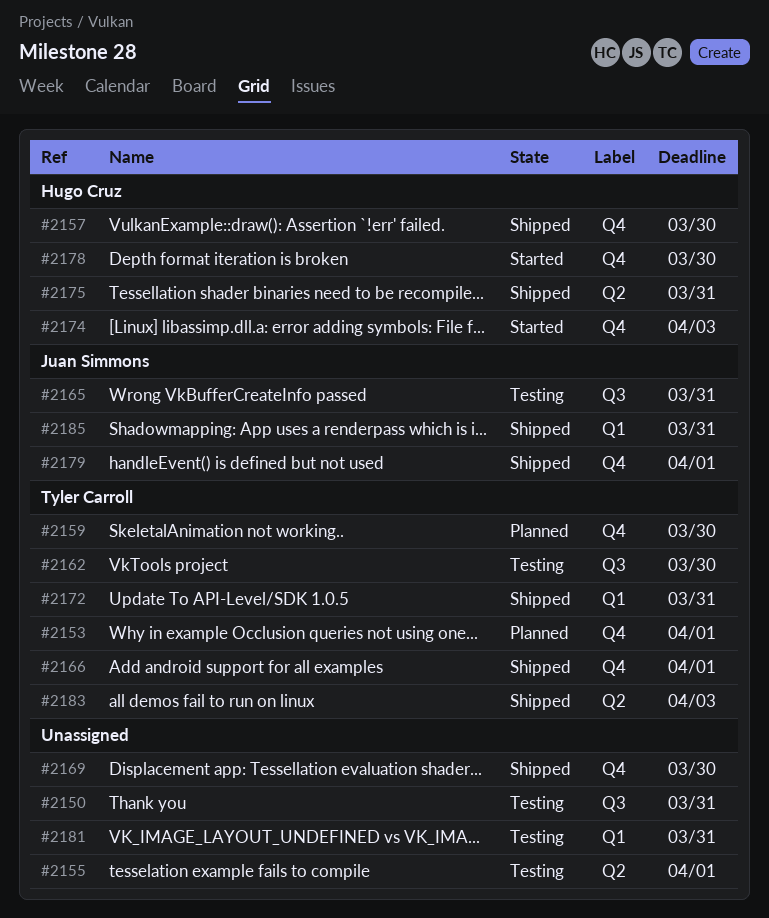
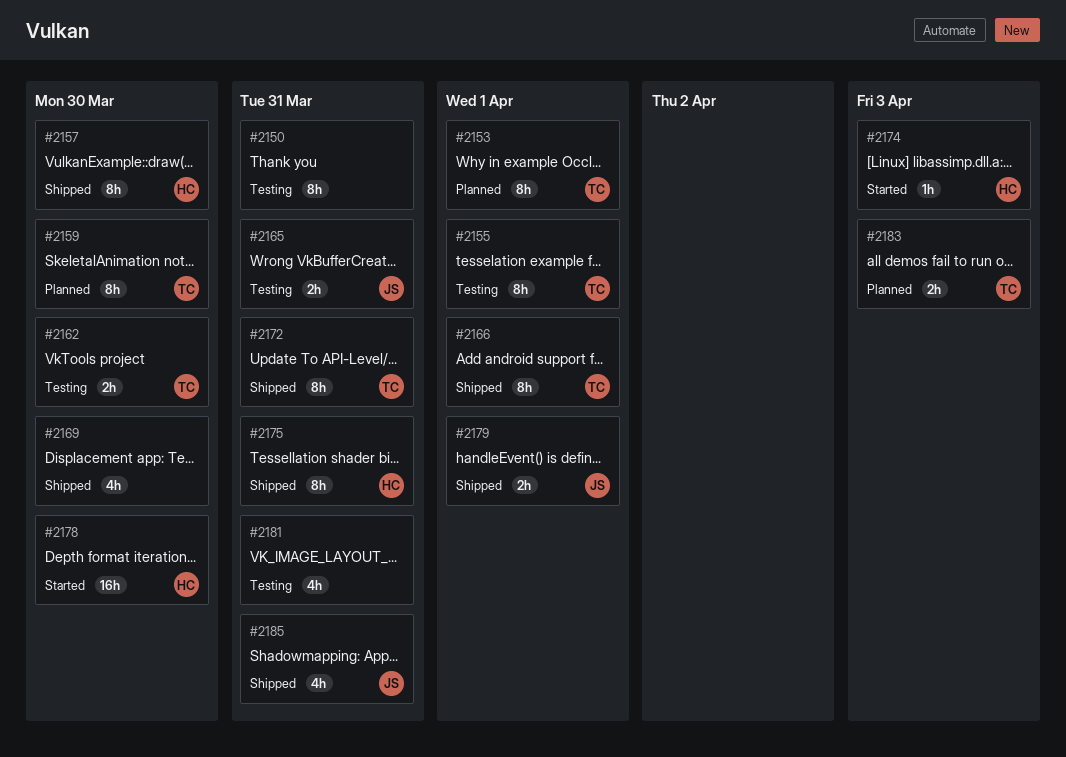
#2155, owner: none -> Tyler Carroll
#2183, status: Shipped -> Planned

